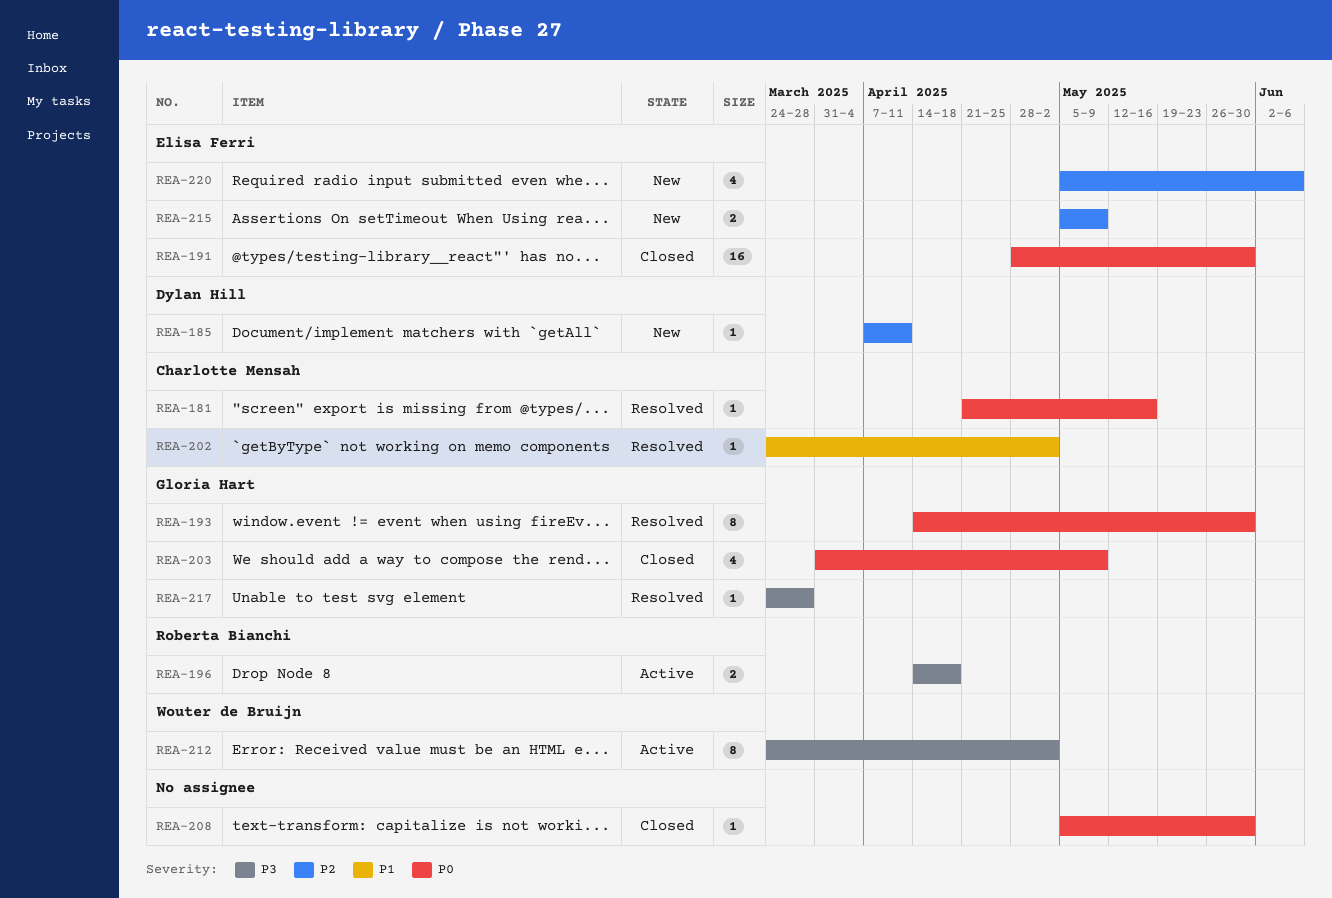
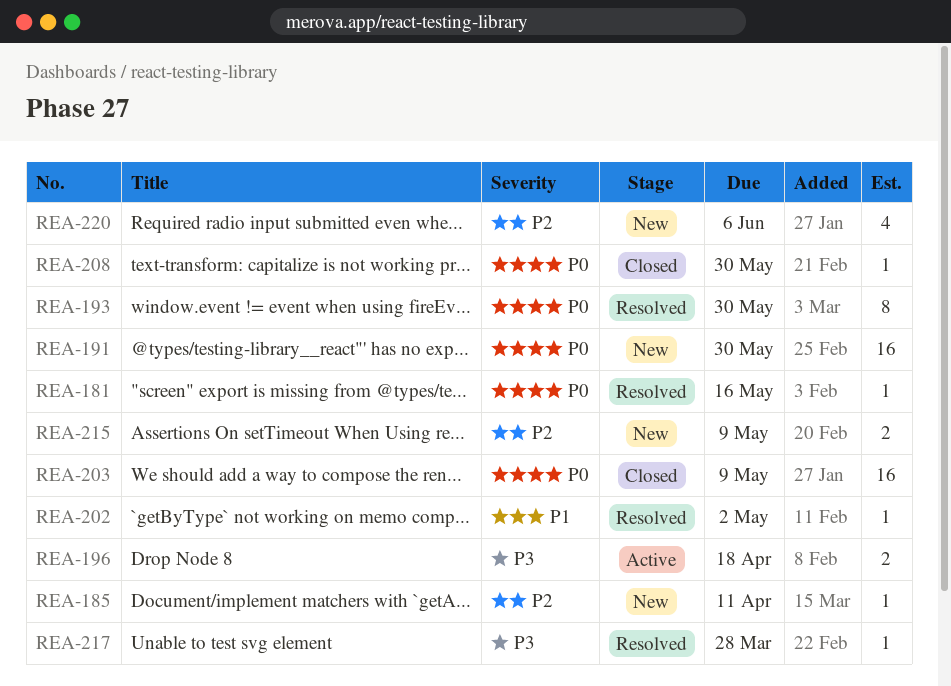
REA-191, status: Closed -> New
REA-203, estimate: 4 -> 16
REA-212: present -> none

